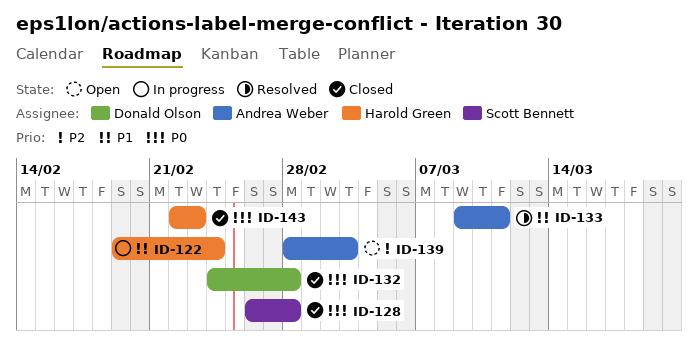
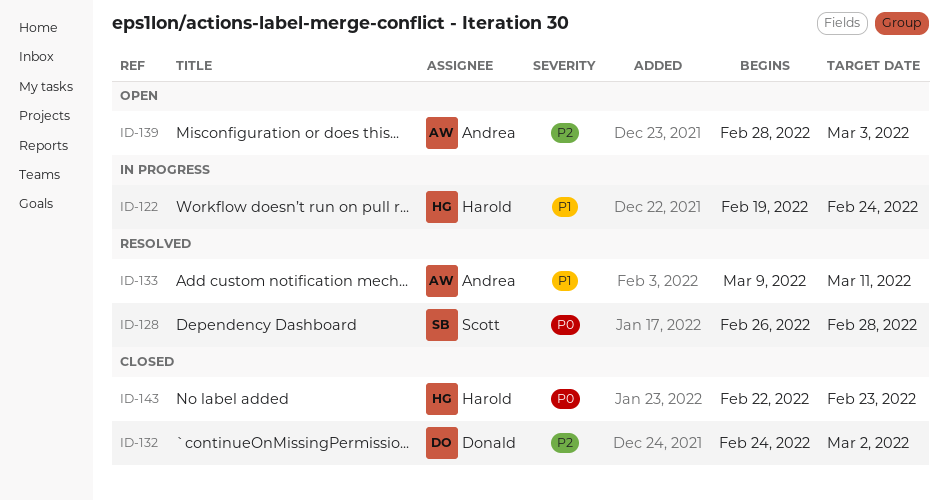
ID-128, status: Closed -> Resolved
ID-132, priority: P0 -> P2
ID-132, due: Feb 28 -> Mar 2

